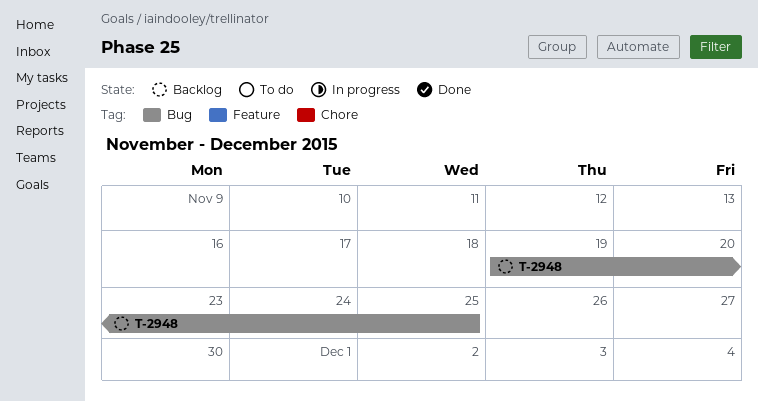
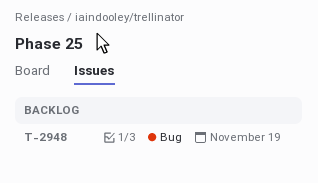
T-2948, due: Nov 25 -> Nov 19

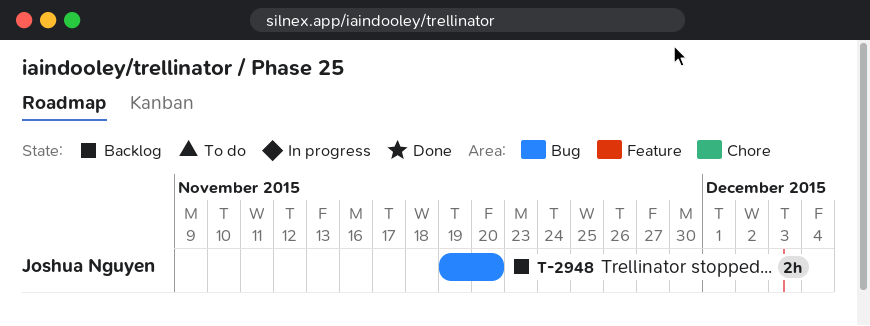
T-2948, due: Nov 19 -> Nov 20

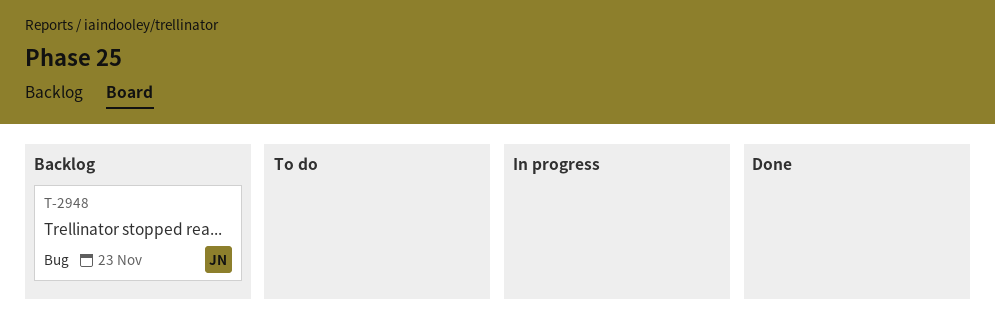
T-2948, due: Nov 20 -> Nov 23

